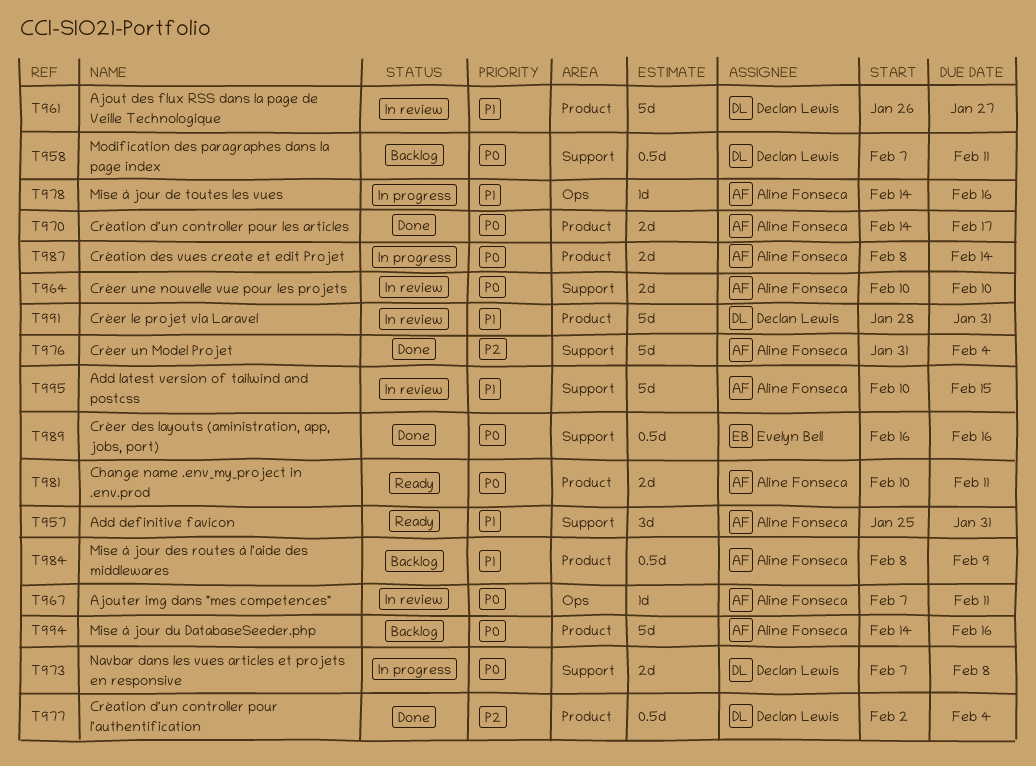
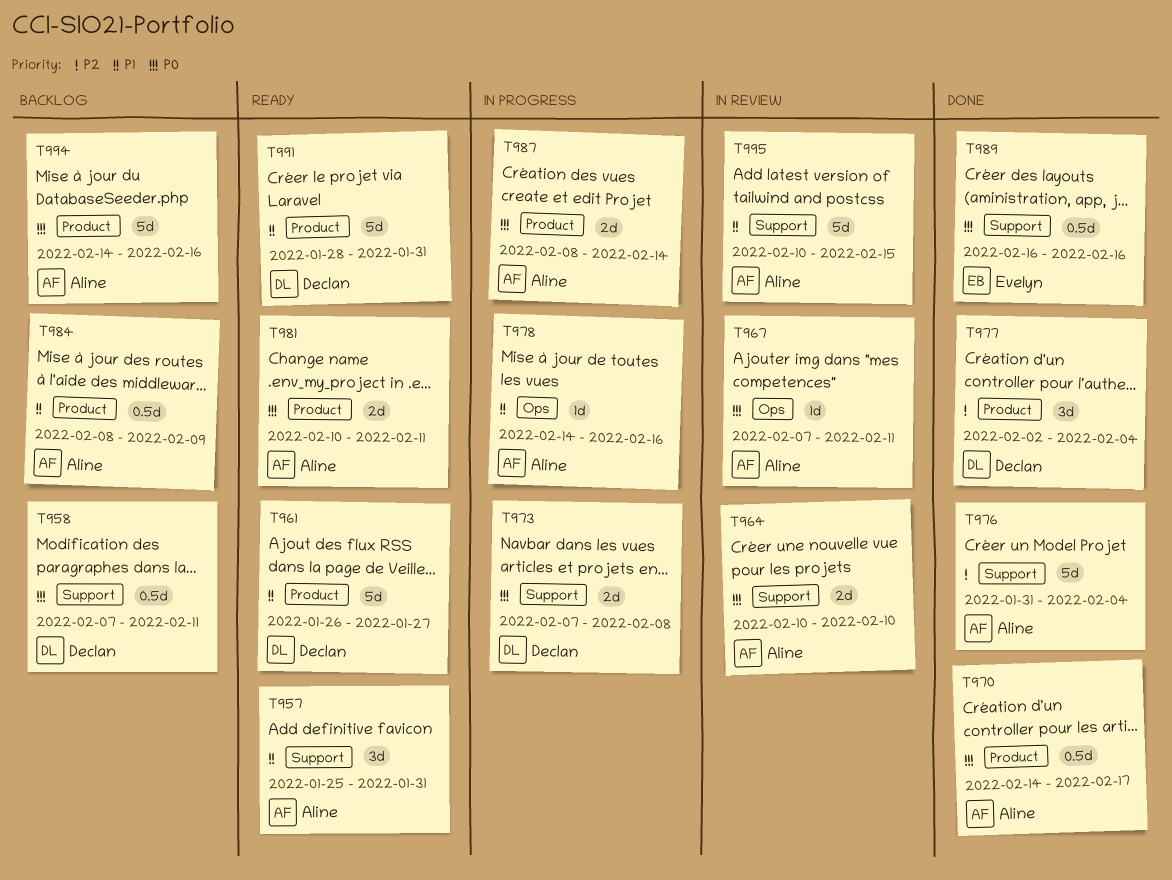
T961, status: In review -> Ready
T970, estimate: 2d -> 0.5d
T977, estimate: 0.5d -> 3d
T991, status: In review -> Ready

